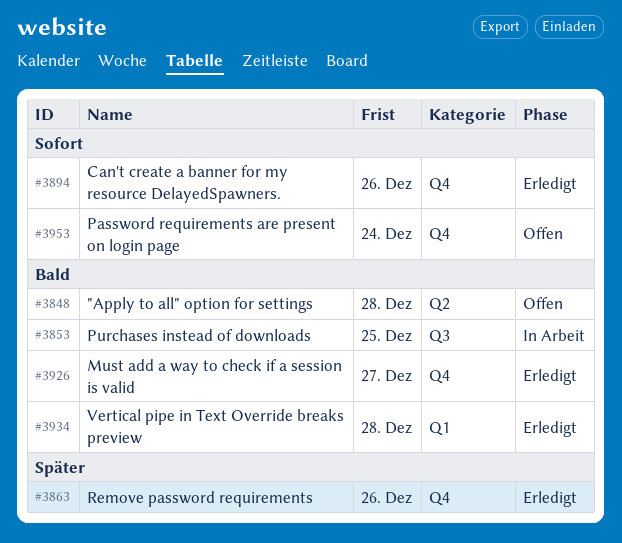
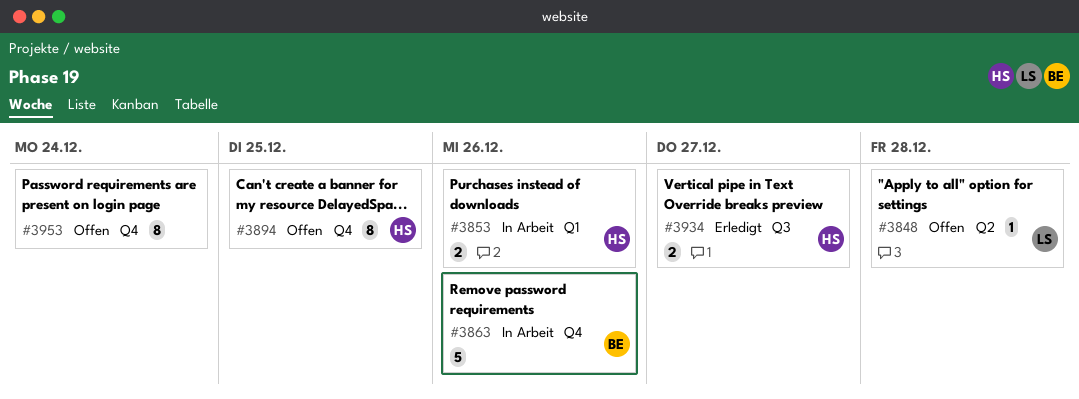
#3853, label: Q3 -> Q1
#3853, due: Dec 25 -> Dec 26
#3863, status: Erledigt -> In Arbeit
#3894, status: Erledigt -> Offen
#3894, due: Dec 26 -> Dec 25
#3926: present -> none
#3934, label: Q1 -> Q3
#3934, due: Dec 28 -> Dec 27

